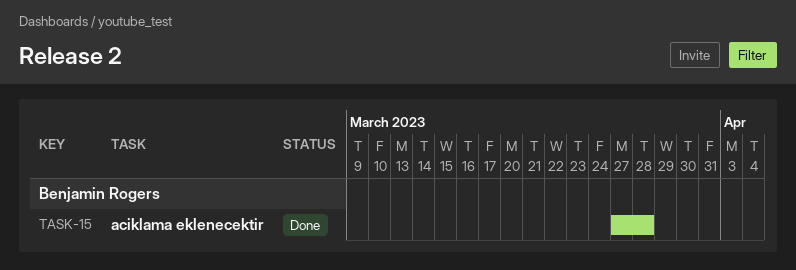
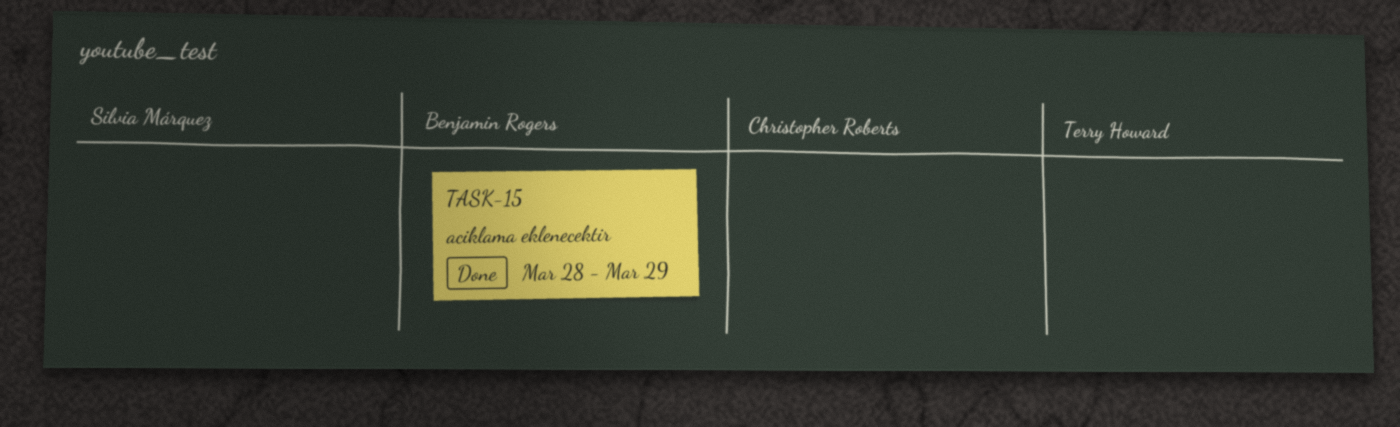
TASK-15, start: Mar 27 -> Mar 28
TASK-15, due: Mar 28 -> Mar 29

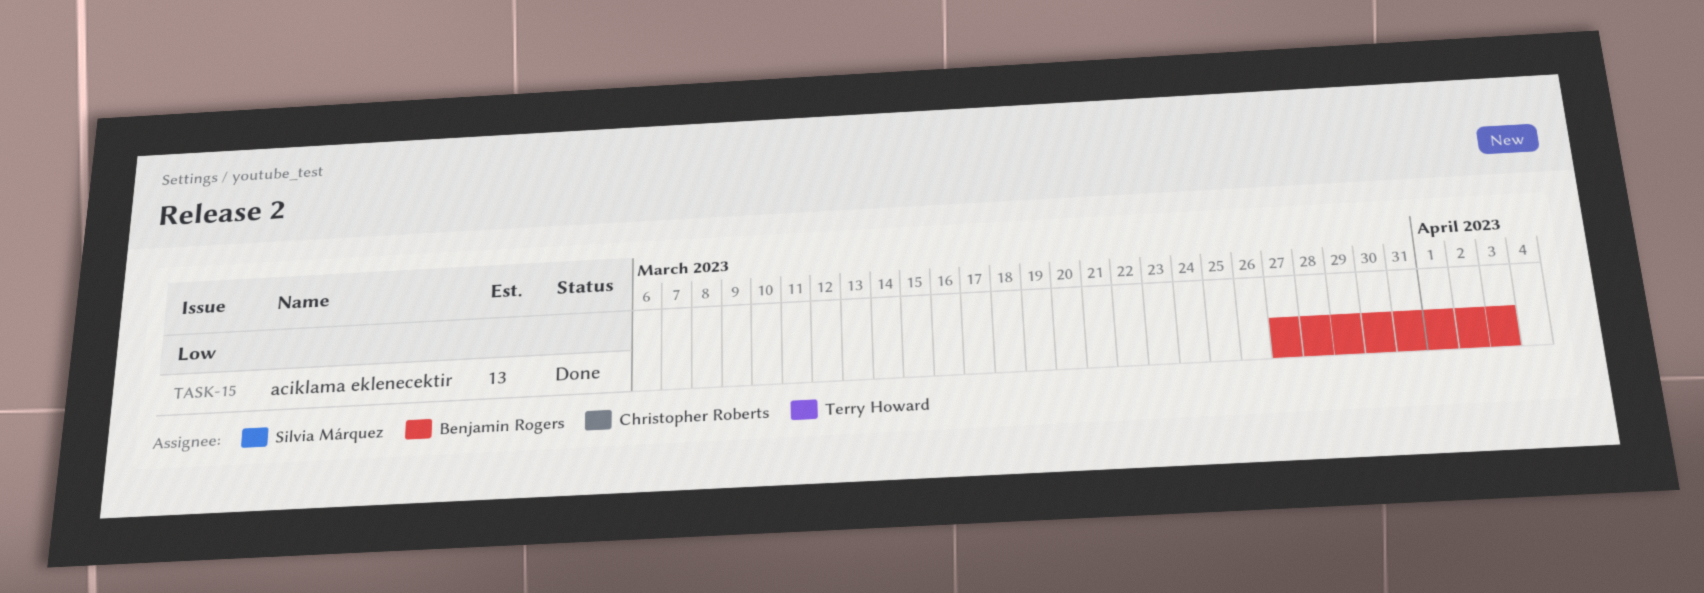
TASK-15, start: Mar 28 -> Mar 27
TASK-15, due: Mar 29 -> Apr 3

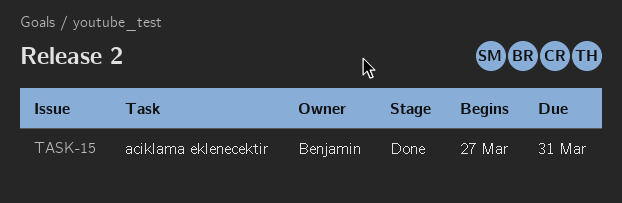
TASK-15, due: Apr 3 -> Mar 31

